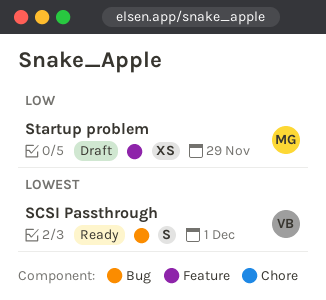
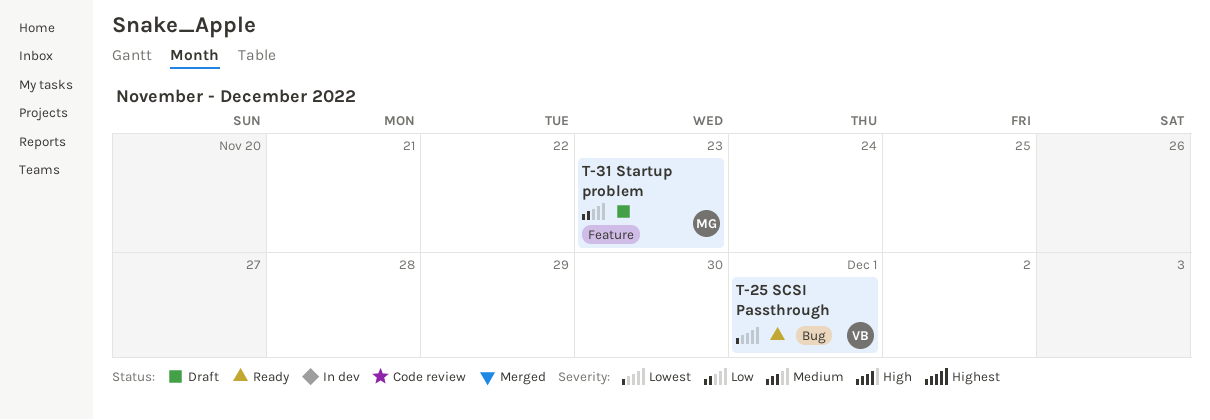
Startup problem, due: Nov 29 -> Nov 23

